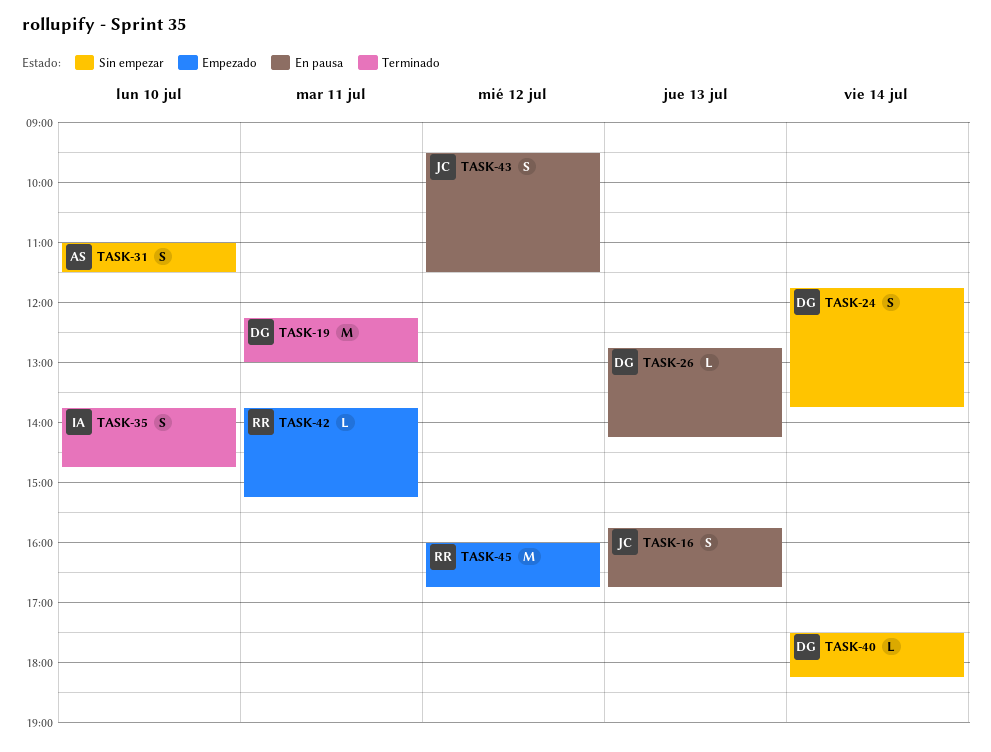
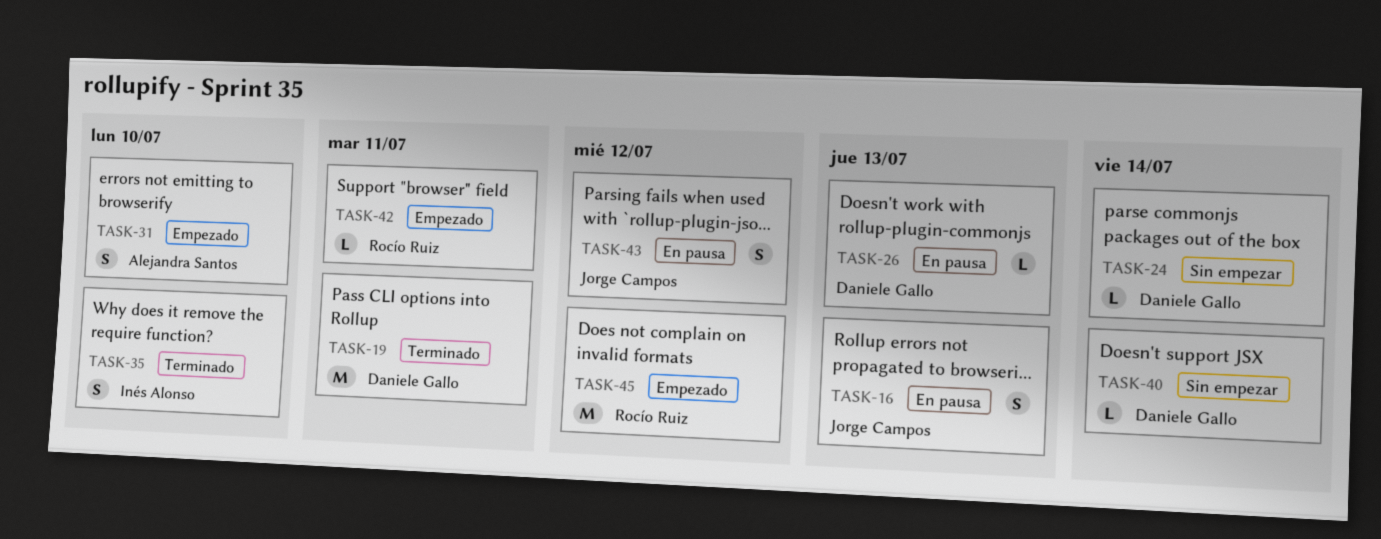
TASK-24, estimate: S -> L
TASK-31, status: Sin empezar -> Empezado

